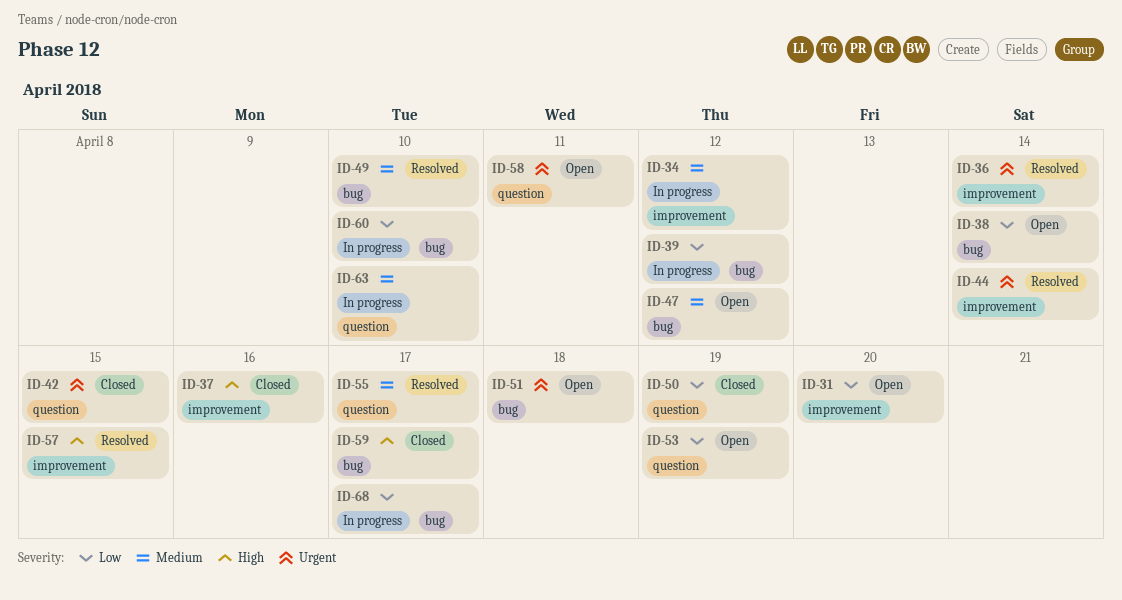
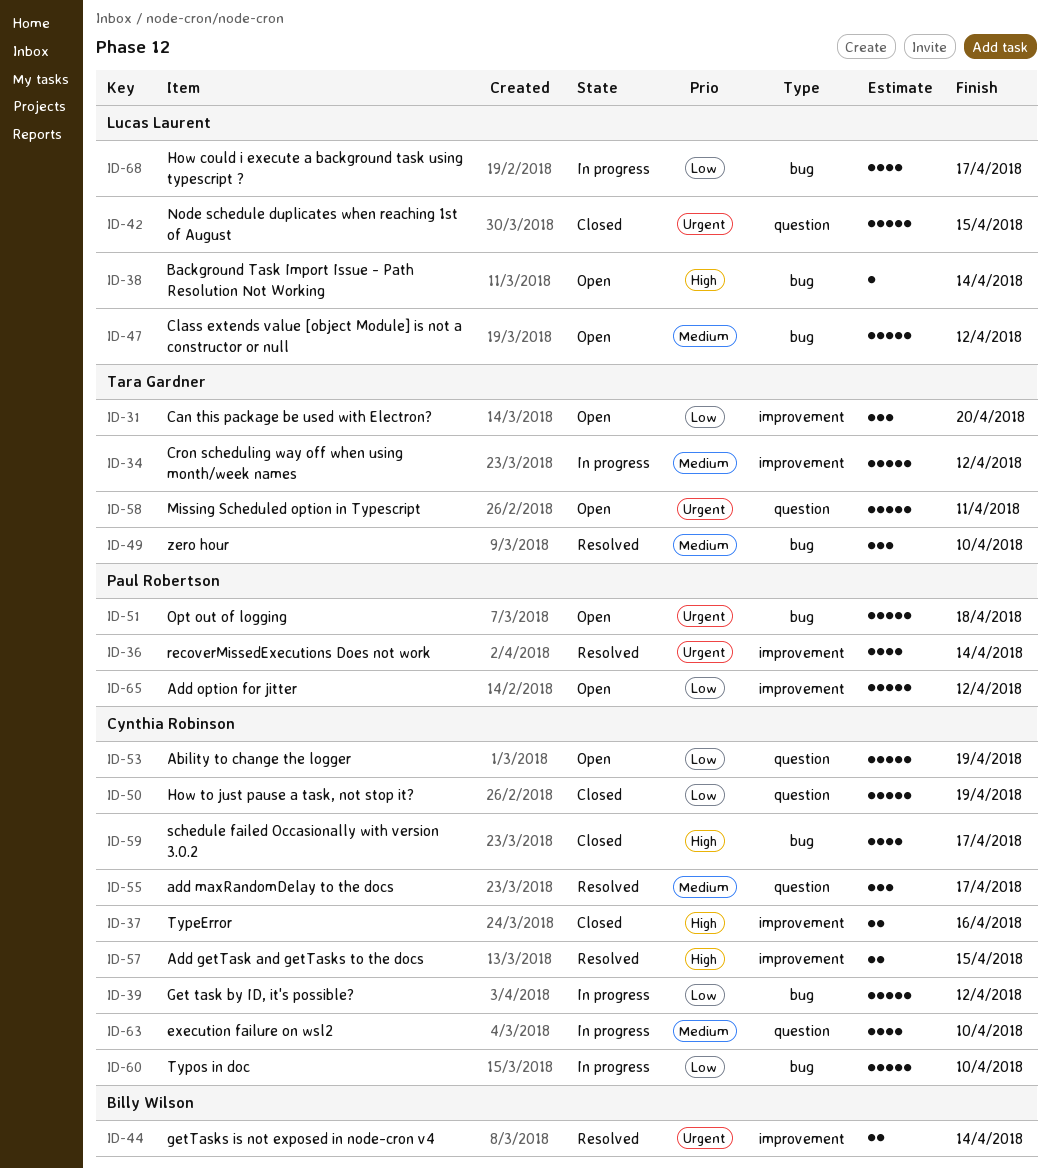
ID-38, priority: Low -> High
ID-65: none -> present

